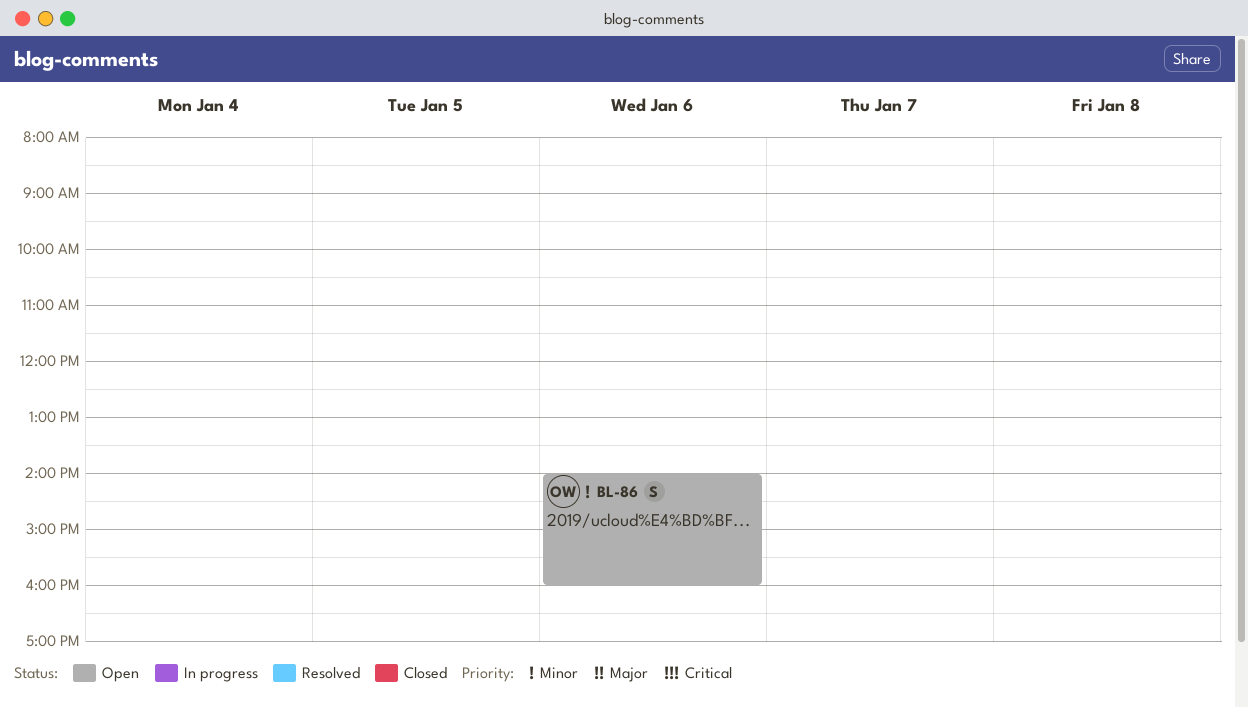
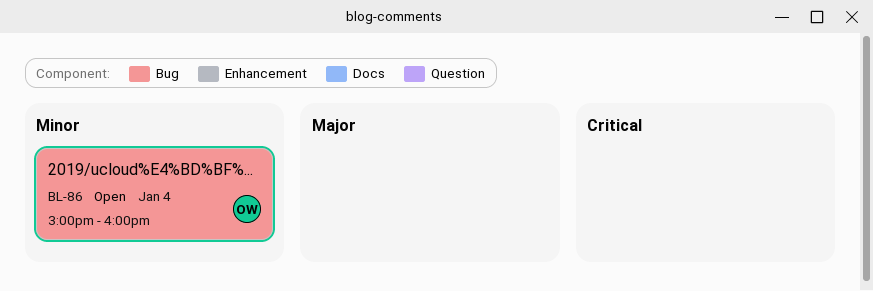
BL-86, day: Jan 6 -> Jan 4
BL-86, begins: 14:00 -> 15:00

